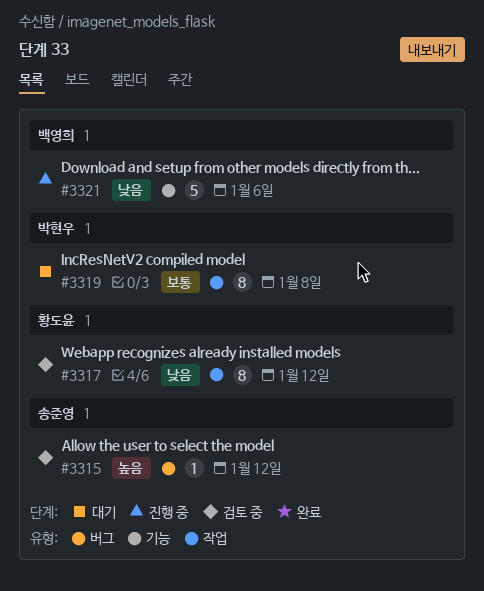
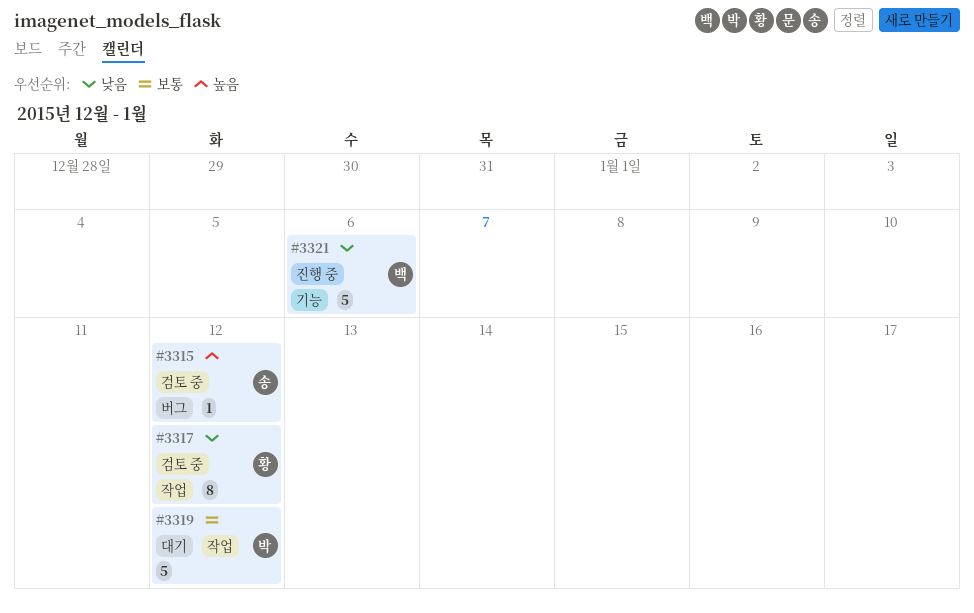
#3319, estimate: 8 -> 5
#3319, due: Jan 8 -> Jan 12

